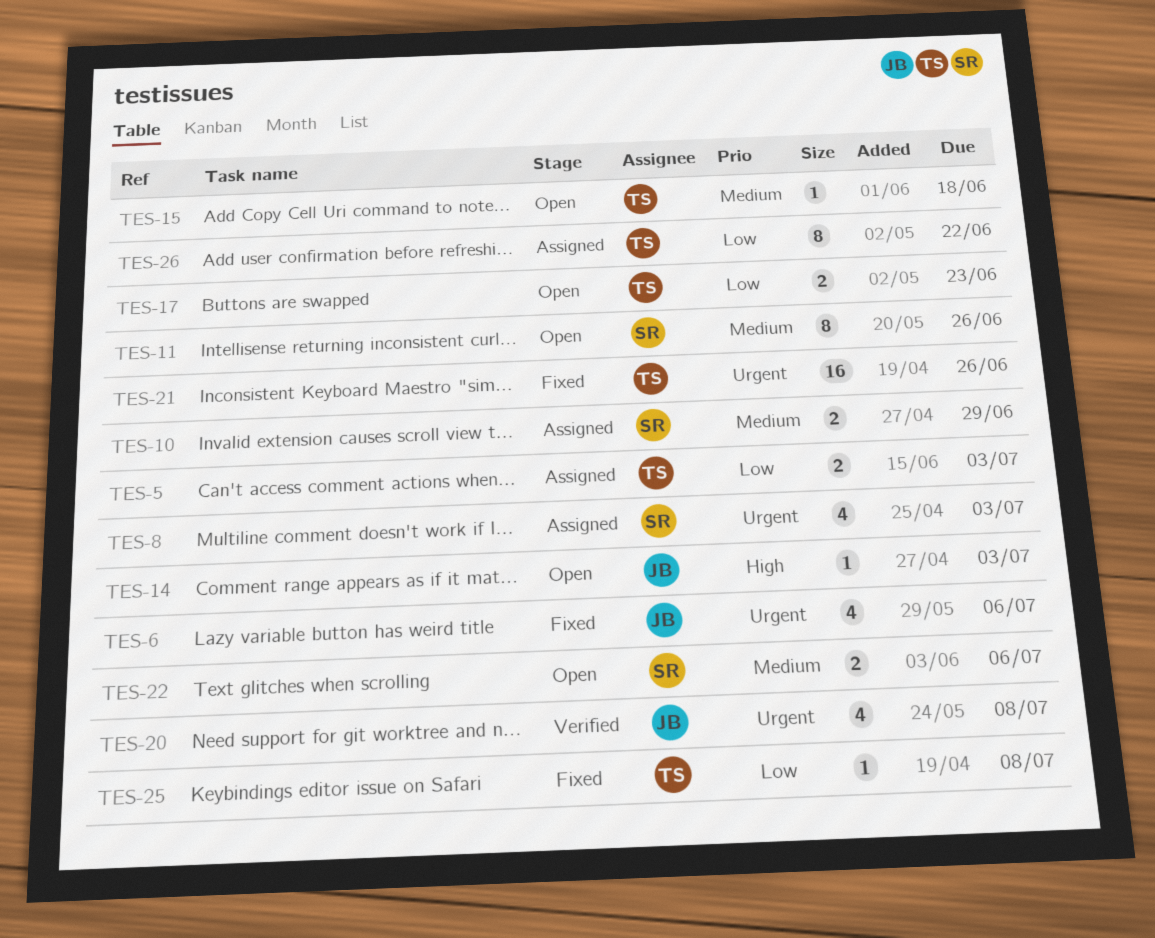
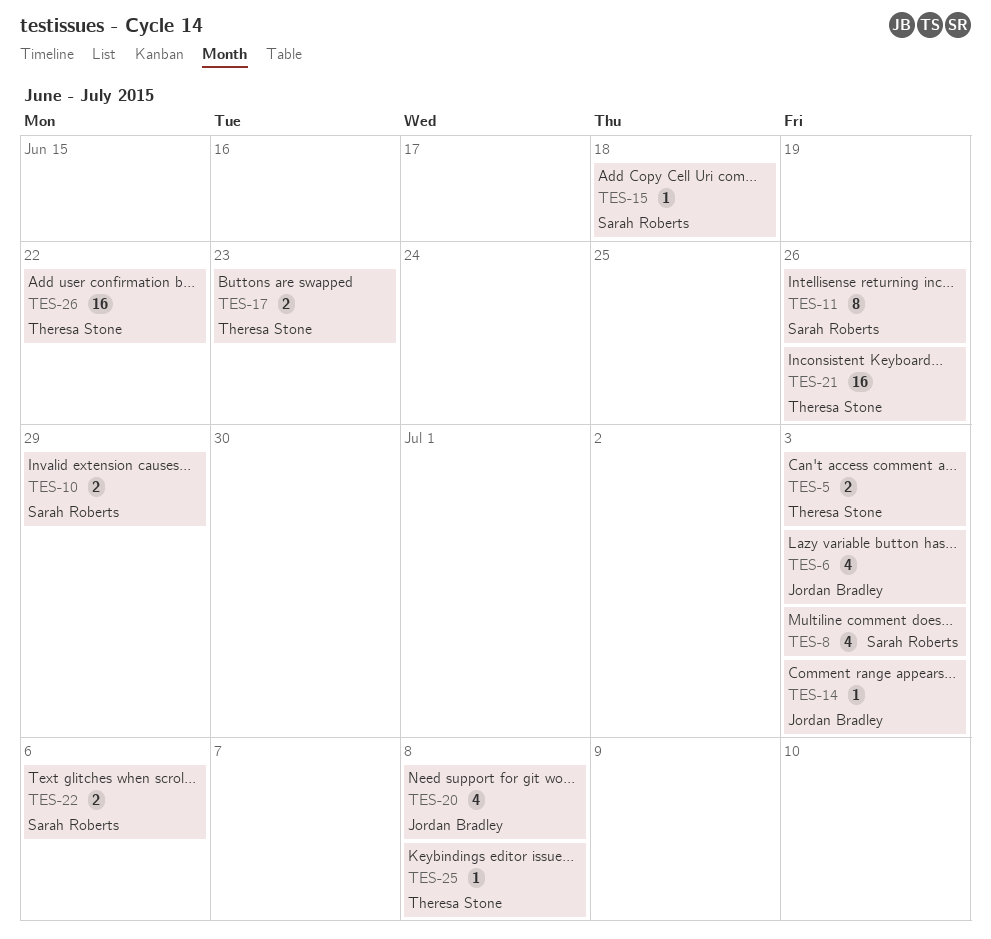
TES-6, due: Jul 6 -> Jul 3
TES-15, owner: Theresa Stone -> Sarah Roberts
TES-26, estimate: 8 -> 16

